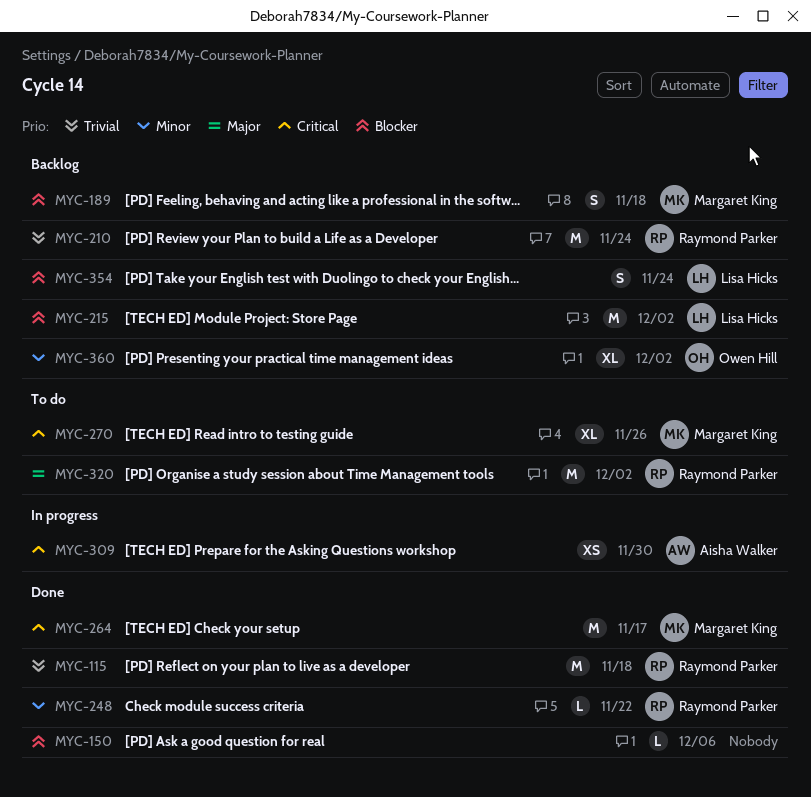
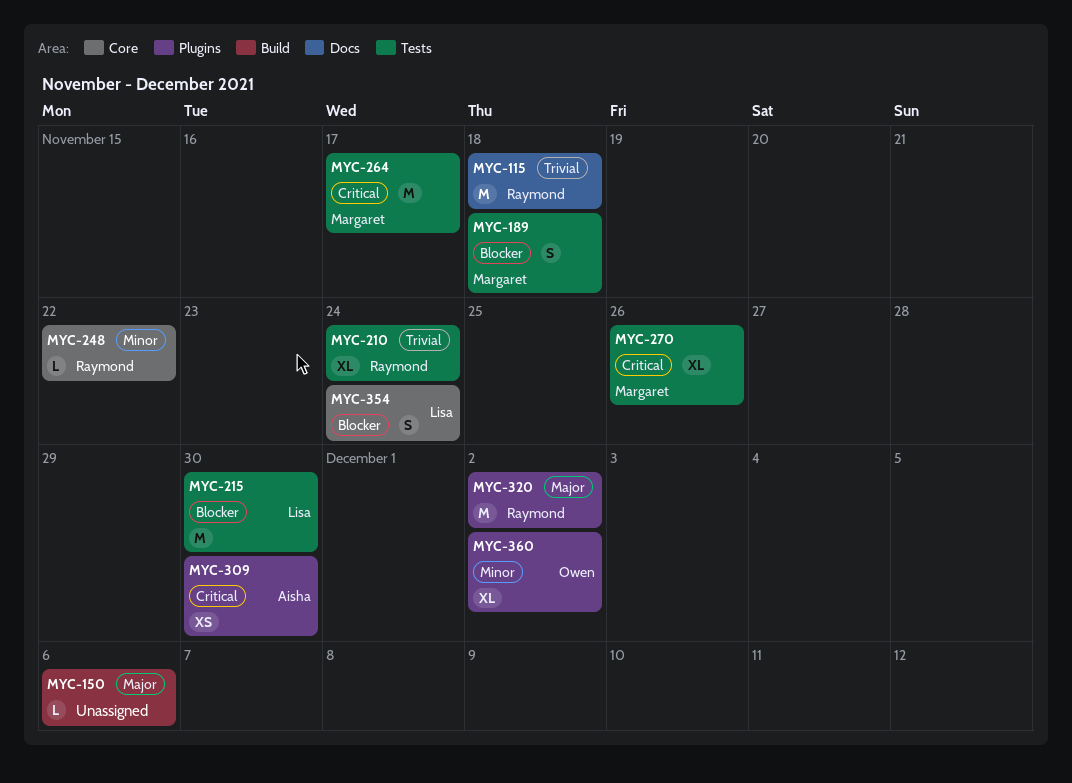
MYC-150, priority: Blocker -> Major
MYC-210, estimate: M -> XL
MYC-215, due: Dec 2 -> Nov 30

